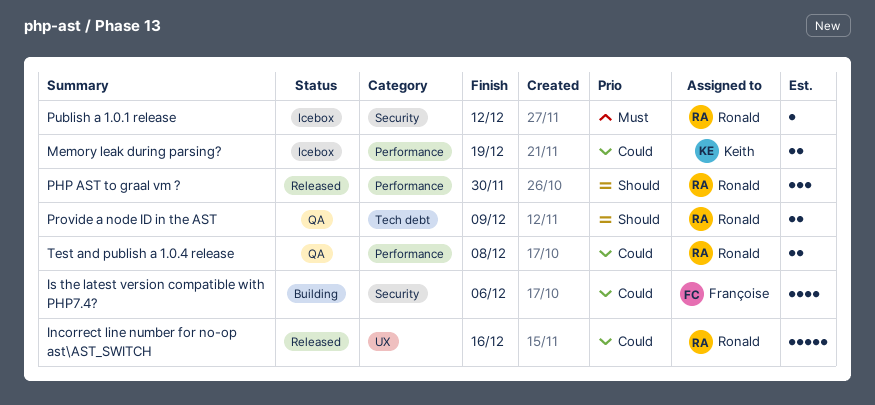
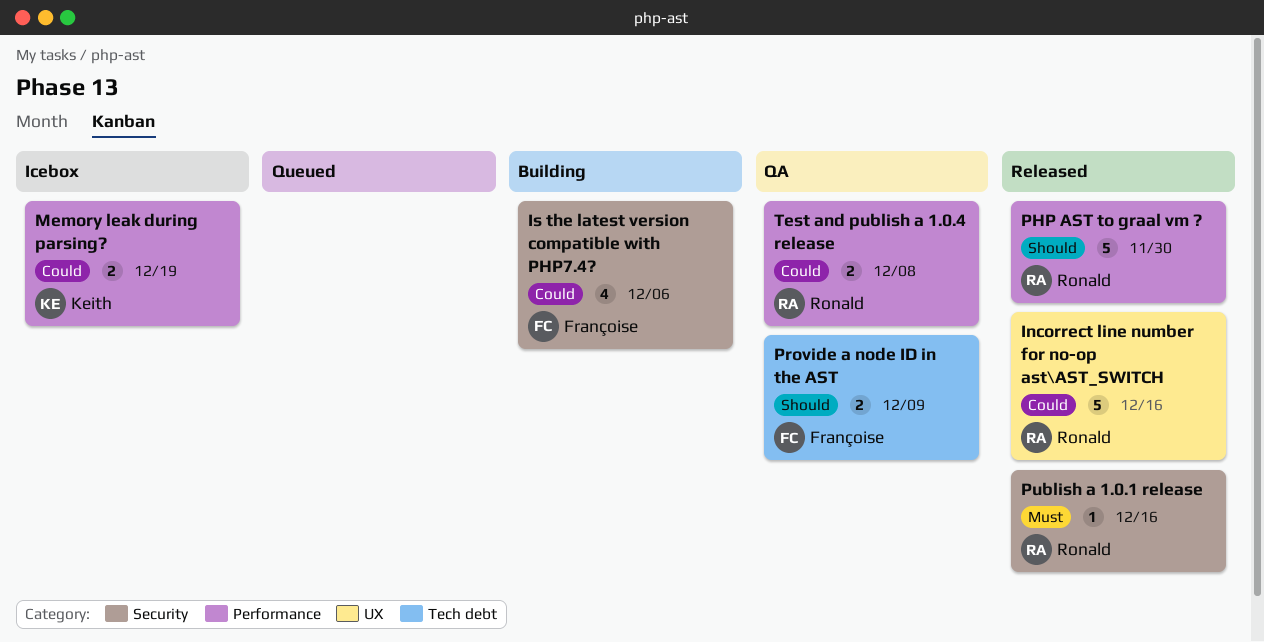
PHP AST to graal vm ?, estimate: 3 -> 5
Provide a node ID in the AST, owner: Ronald -> Françoise
Publish a 1.0.1 release, status: Icebox -> Released
Publish a 1.0.1 release, due: Dec 12 -> Dec 16

